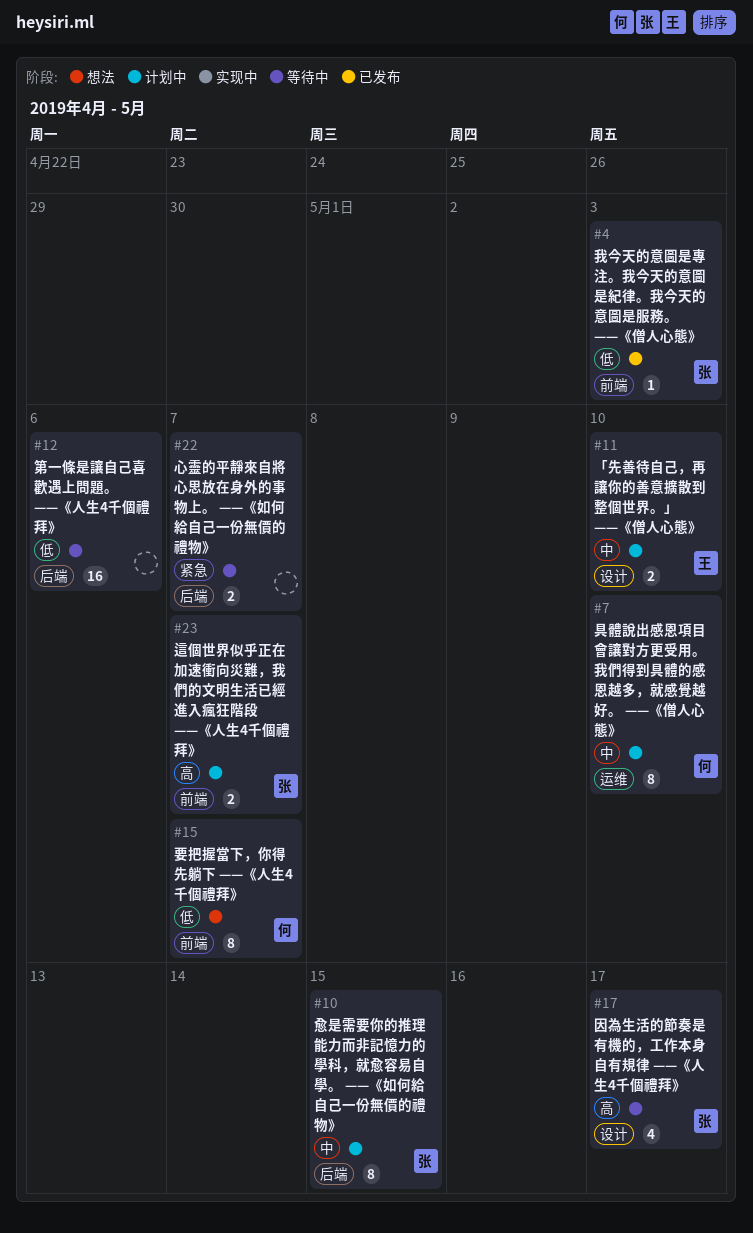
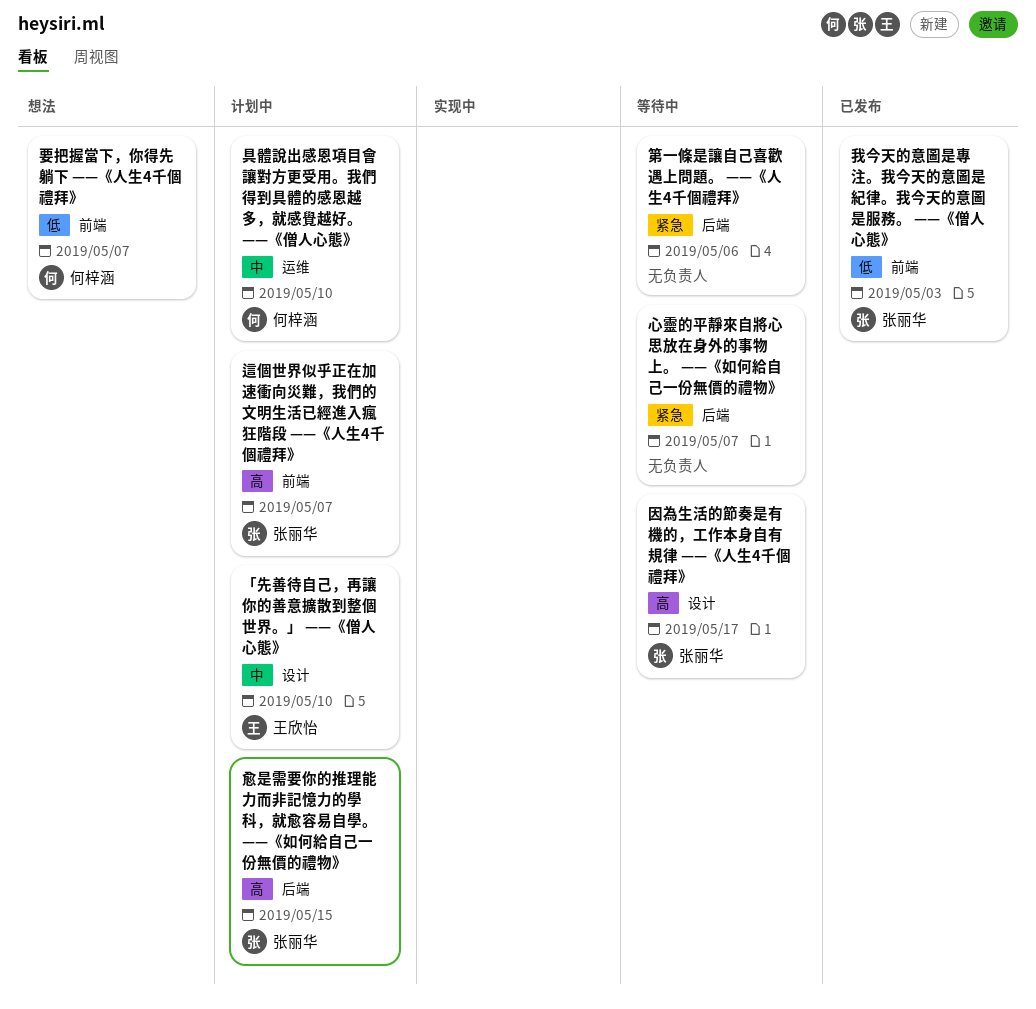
愈是需要你的推理能力而非記憶力的學科，就愈容易自學。 ——《如何給自己一份無價的禮物》, priority: 中 -> 高
第一條是讓自己喜歡遇上問題。 ——《人生4千個禮拜》, priority: 低 -> 紧急

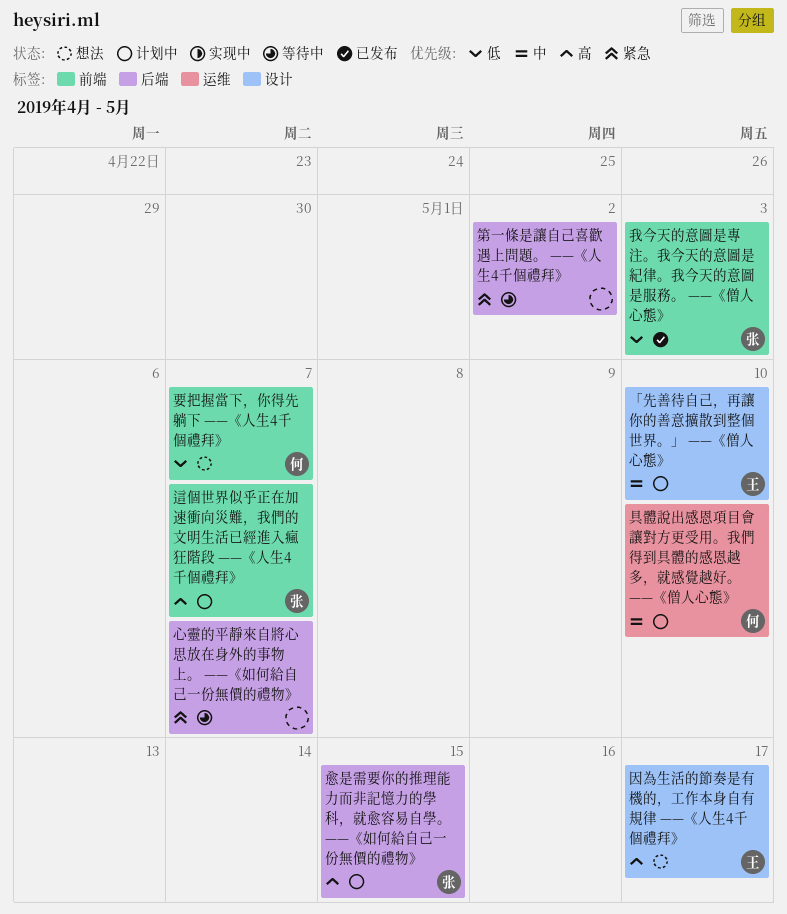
因為生活的節奏是有機的，工作本身自有規律 ——《人生4千個禮拜》, status: 等待中 -> 想法
因為生活的節奏是有機的，工作本身自有規律 ——《人生4千個禮拜》, owner: 张丽华 -> 王欣怡
第一條是讓自己喜歡遇上問題。 ——《人生4千個禮拜》, due: May 6 -> May 2

